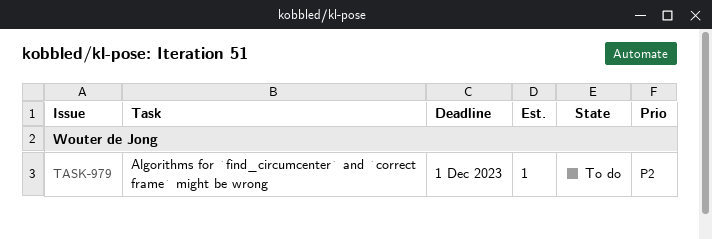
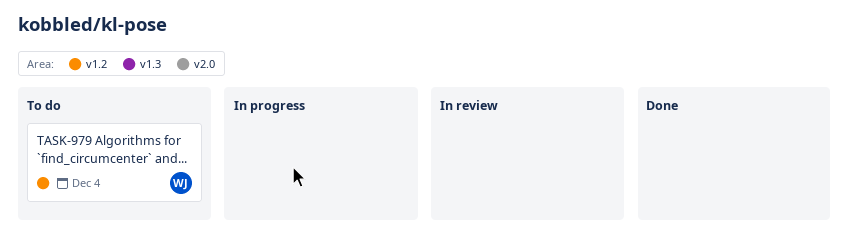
TASK-979, due: Dec 1 -> Dec 4

